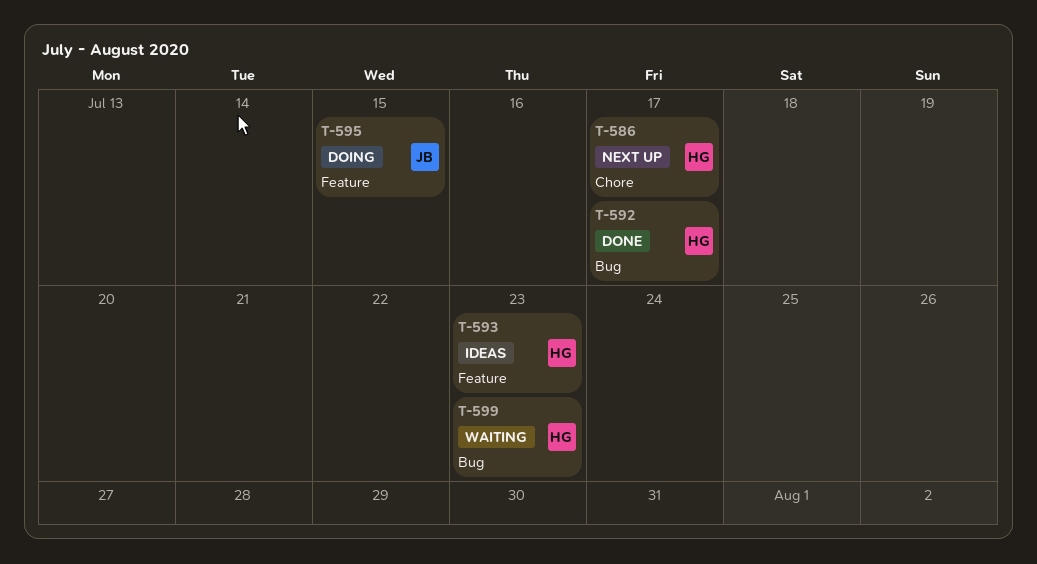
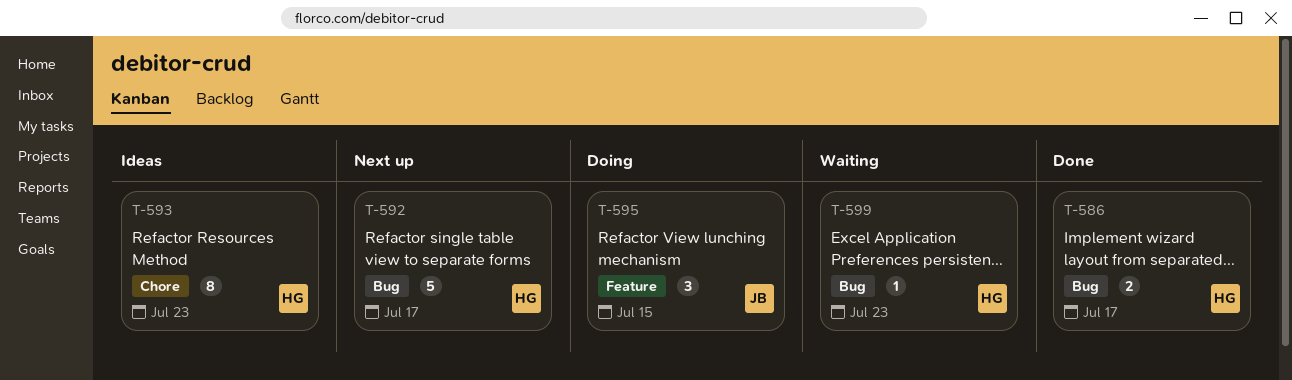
T-586, status: Next up -> Done
T-586, label: Chore -> Bug
T-592, status: Done -> Next up
T-593, label: Feature -> Chore

